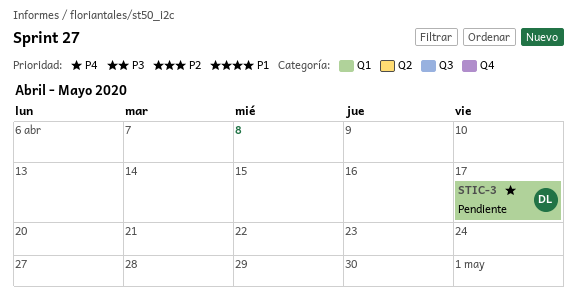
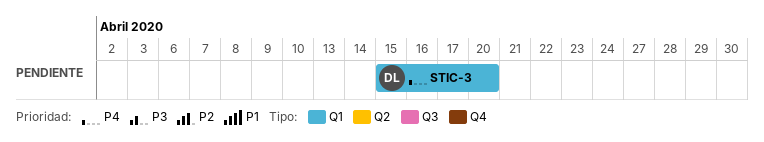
STIC-3, due: Apr 17 -> Apr 20

